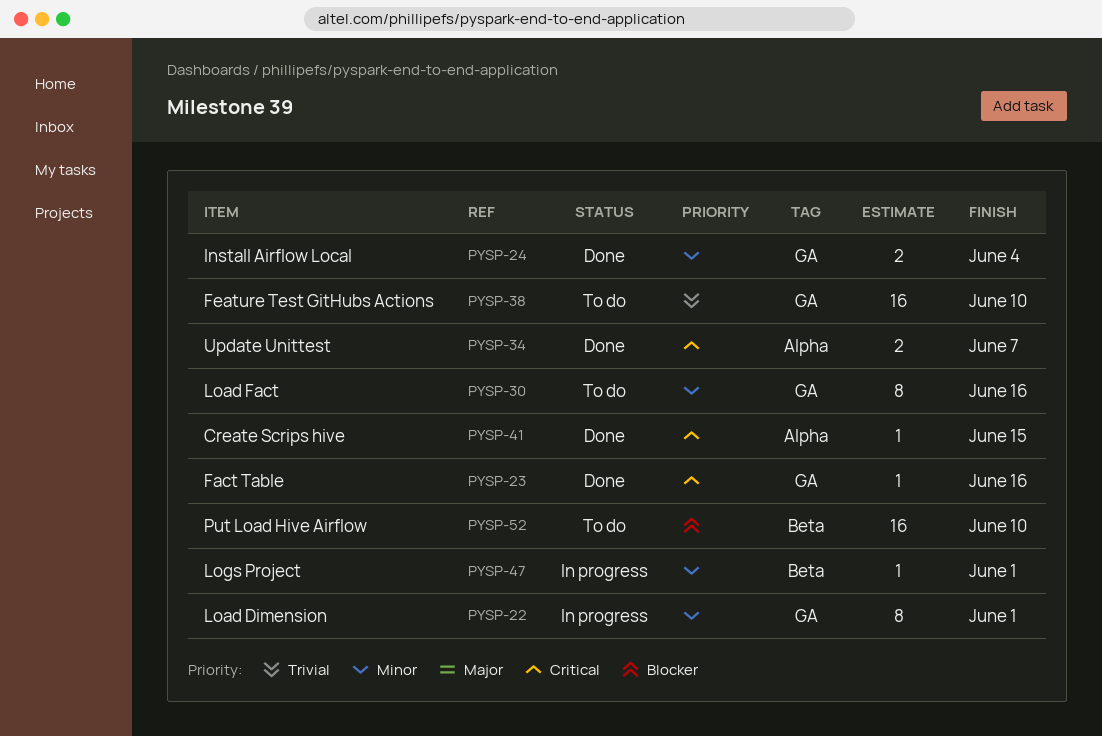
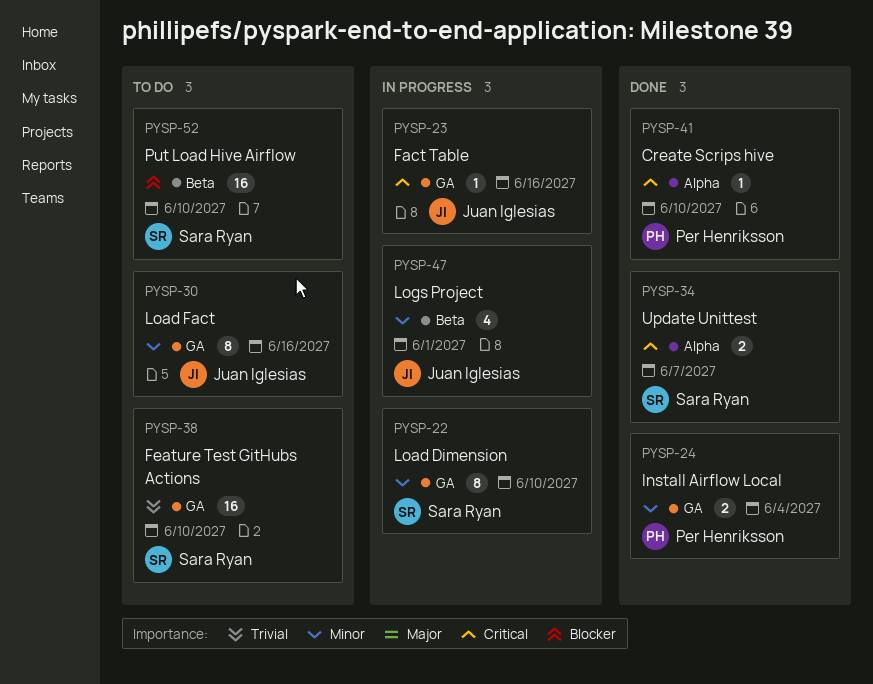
PYSP-22, due: Jun 1 -> Jun 10
PYSP-23, status: Done -> In progress
PYSP-41, due: Jun 15 -> Jun 10
PYSP-47, estimate: 1 -> 4

